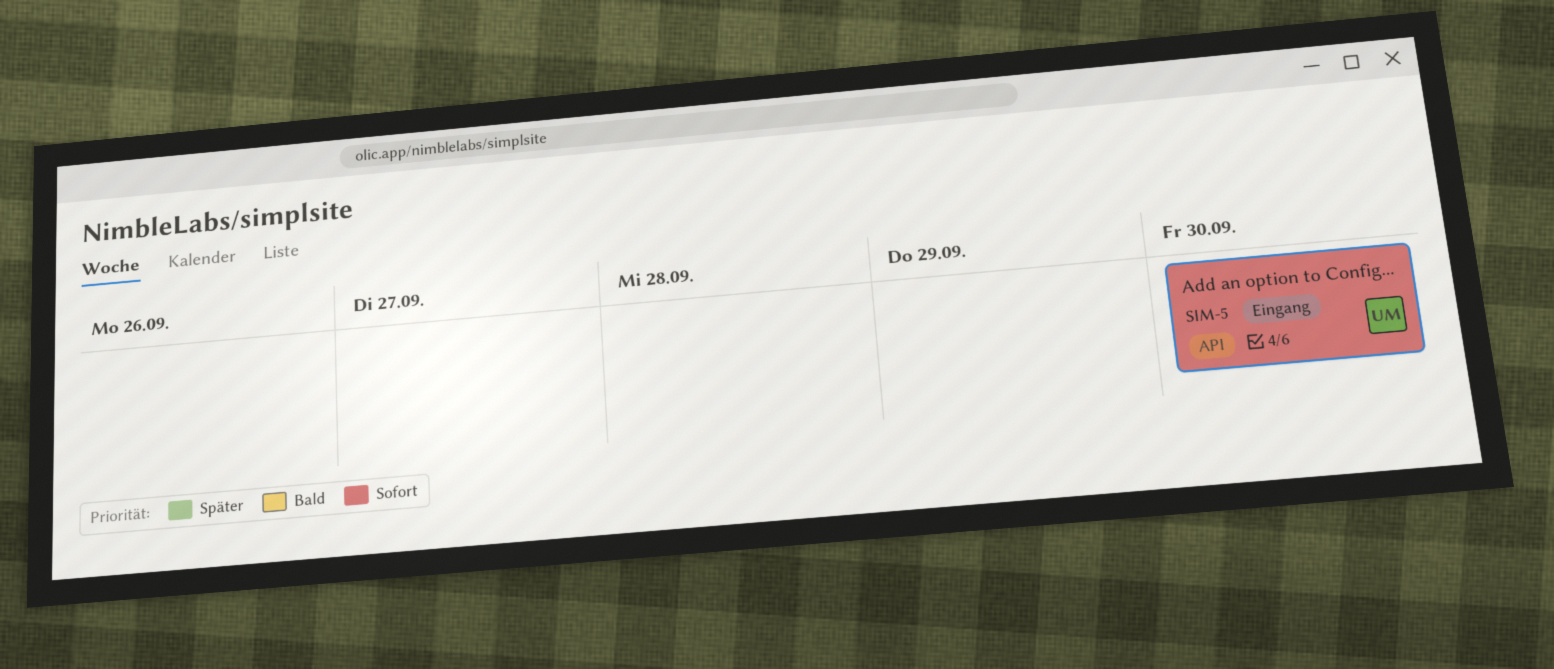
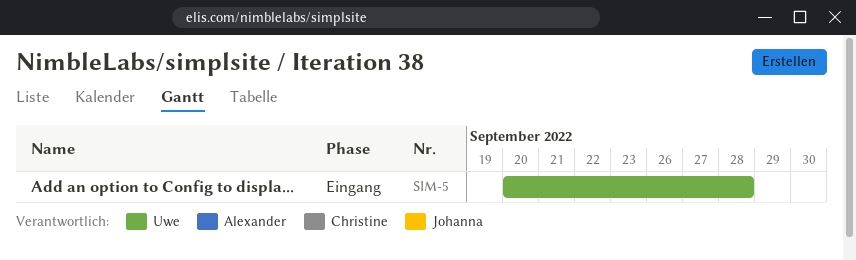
SIM-5, due: Sep 30 -> Sep 28

